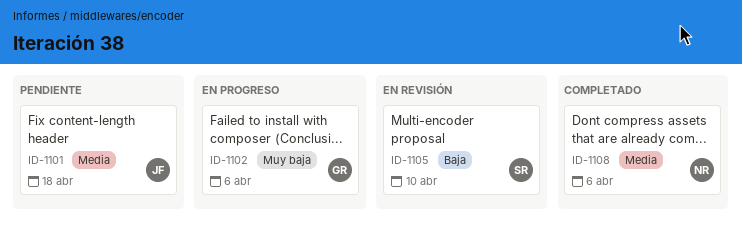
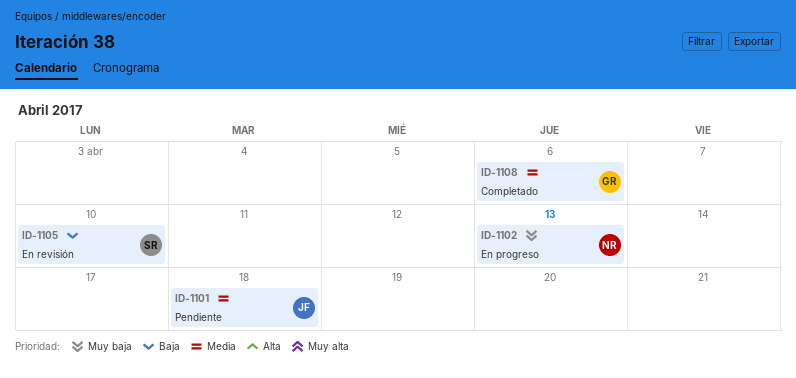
ID-1102, owner: GR -> NR
ID-1102, due: Apr 6 -> Apr 13
ID-1108, owner: NR -> GR

